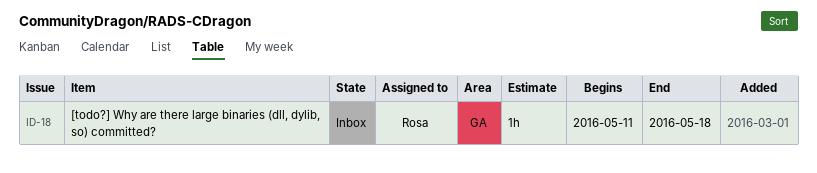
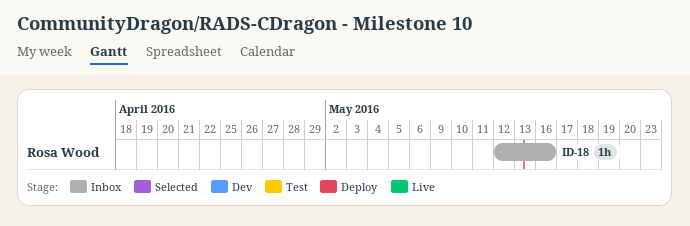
ID-18, start: May 11 -> May 12
ID-18, due: May 18 -> May 16

